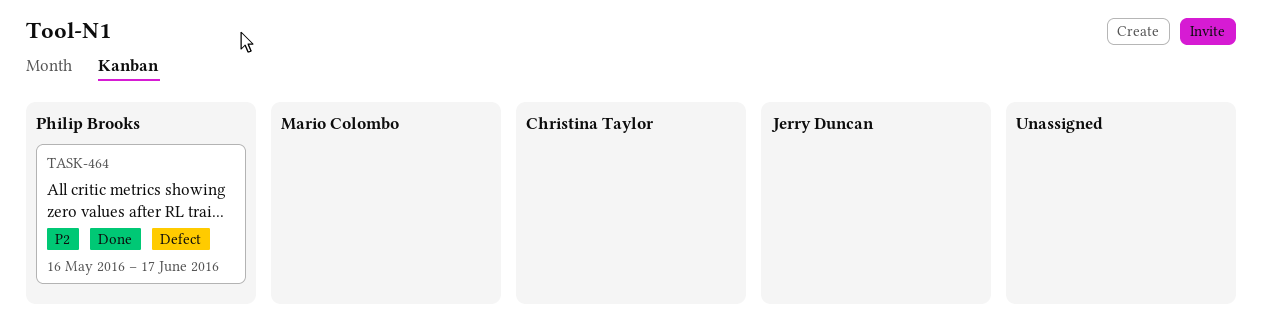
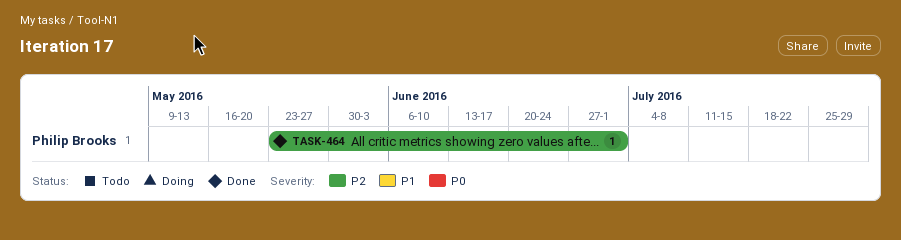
TASK-464, start: May 16 -> May 23
TASK-464, due: Jun 17 -> Jul 1

